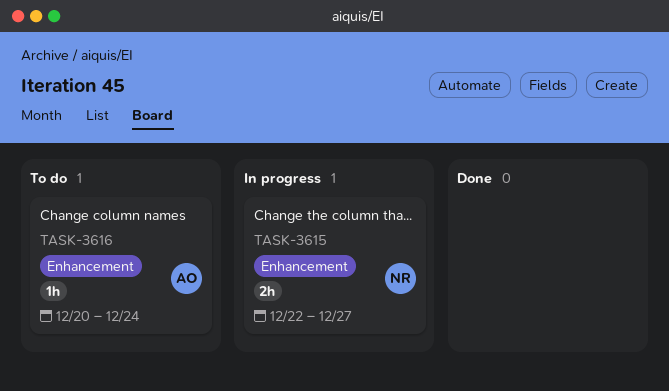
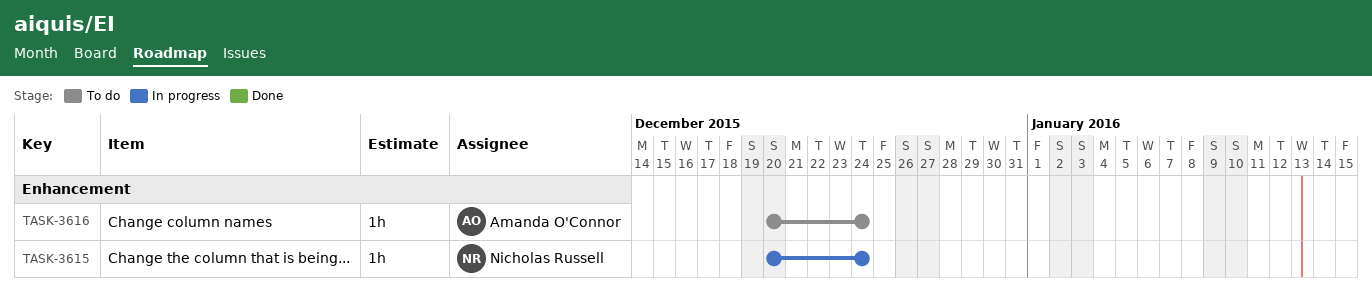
TASK-3615, estimate: 2h -> 1h
TASK-3615, start: Dec 22 -> Dec 20
TASK-3615, due: Dec 27 -> Dec 24

